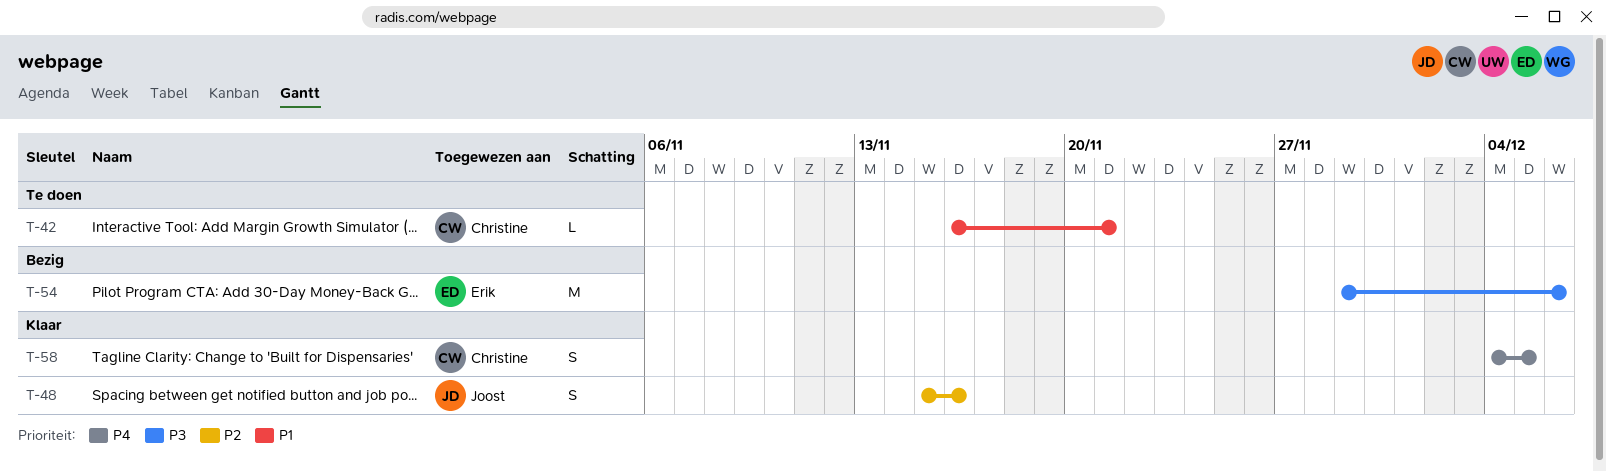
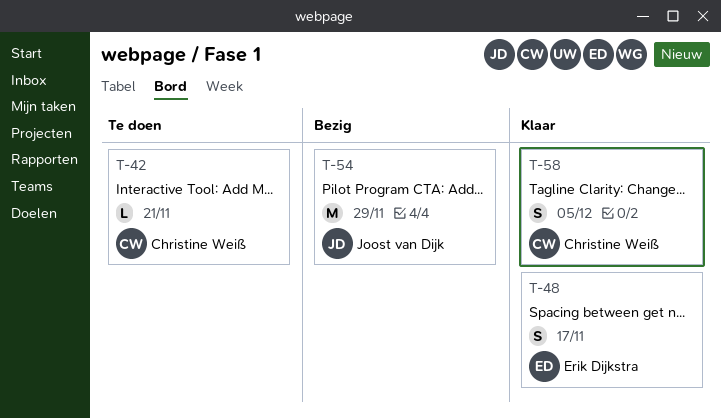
T-48, owner: Joost van Dijk -> Erik Dijkstra
T-48, due: Nov 16 -> Nov 17
T-54, owner: Erik Dijkstra -> Joost van Dijk
T-54, due: Dec 6 -> Nov 29

